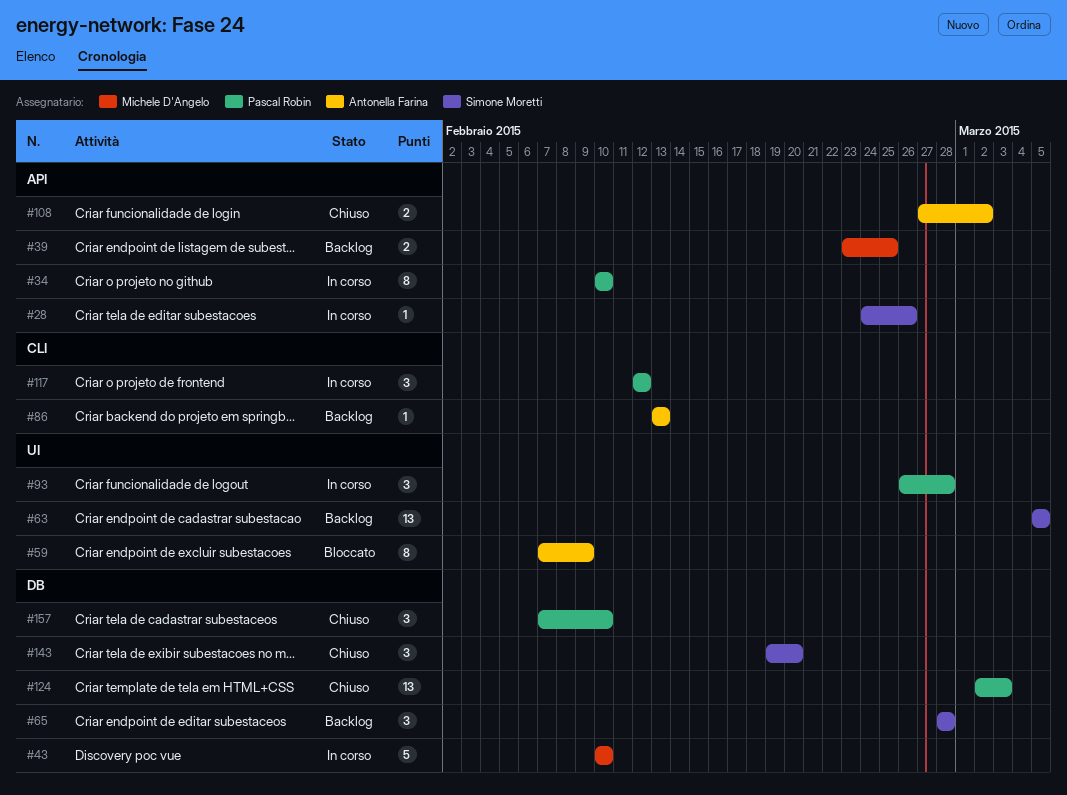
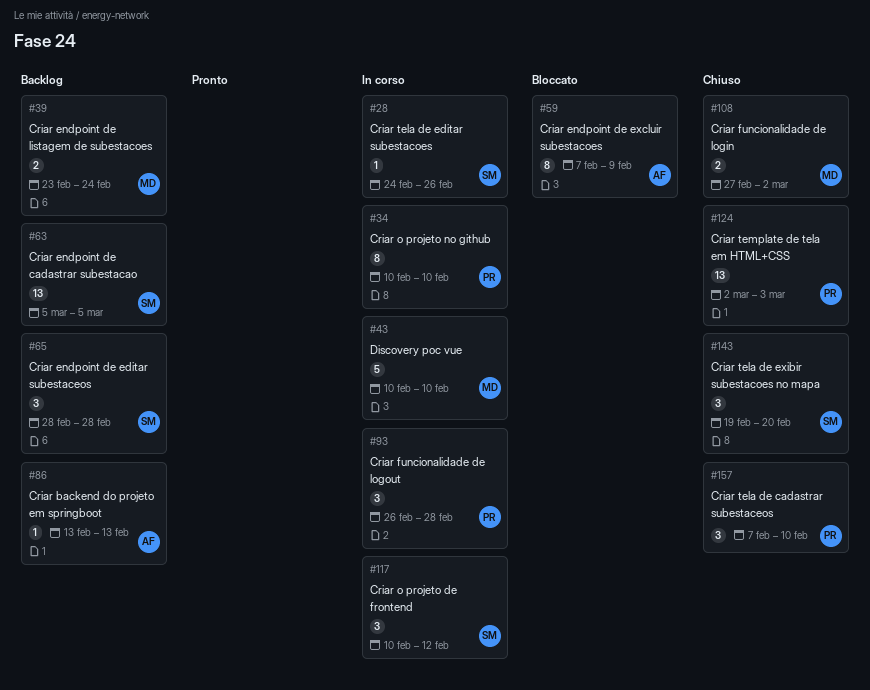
#39, due: Feb 25 -> Feb 24
#108, owner: Antonella Farina -> Michele D'Angelo
#117, owner: Pascal Robin -> Simone Moretti
#117, start: Feb 12 -> Feb 10

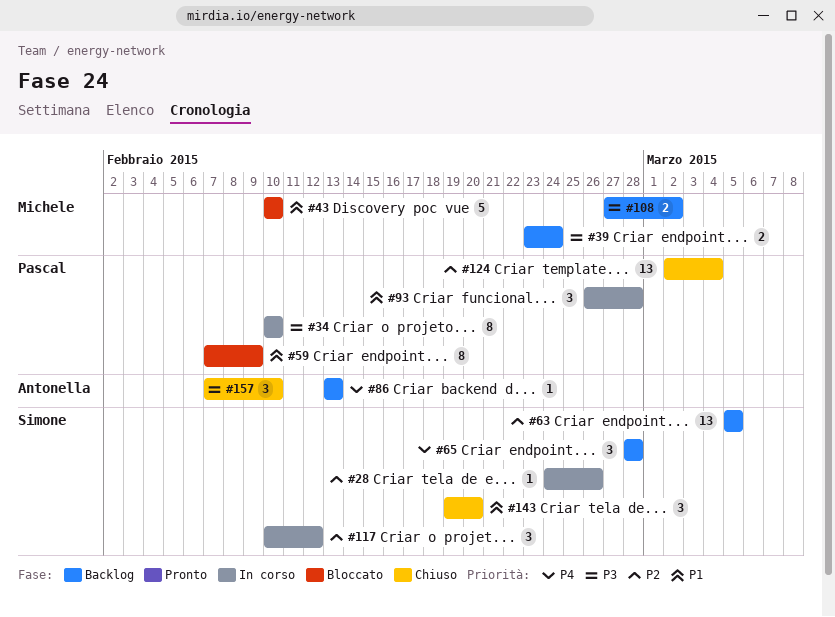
#43, status: In corso -> Bloccato
#59, owner: Antonella -> Pascal
#108, status: Chiuso -> Backlog
#124, due: Mar 3 -> Mar 4
#157, owner: Pascal -> Antonella

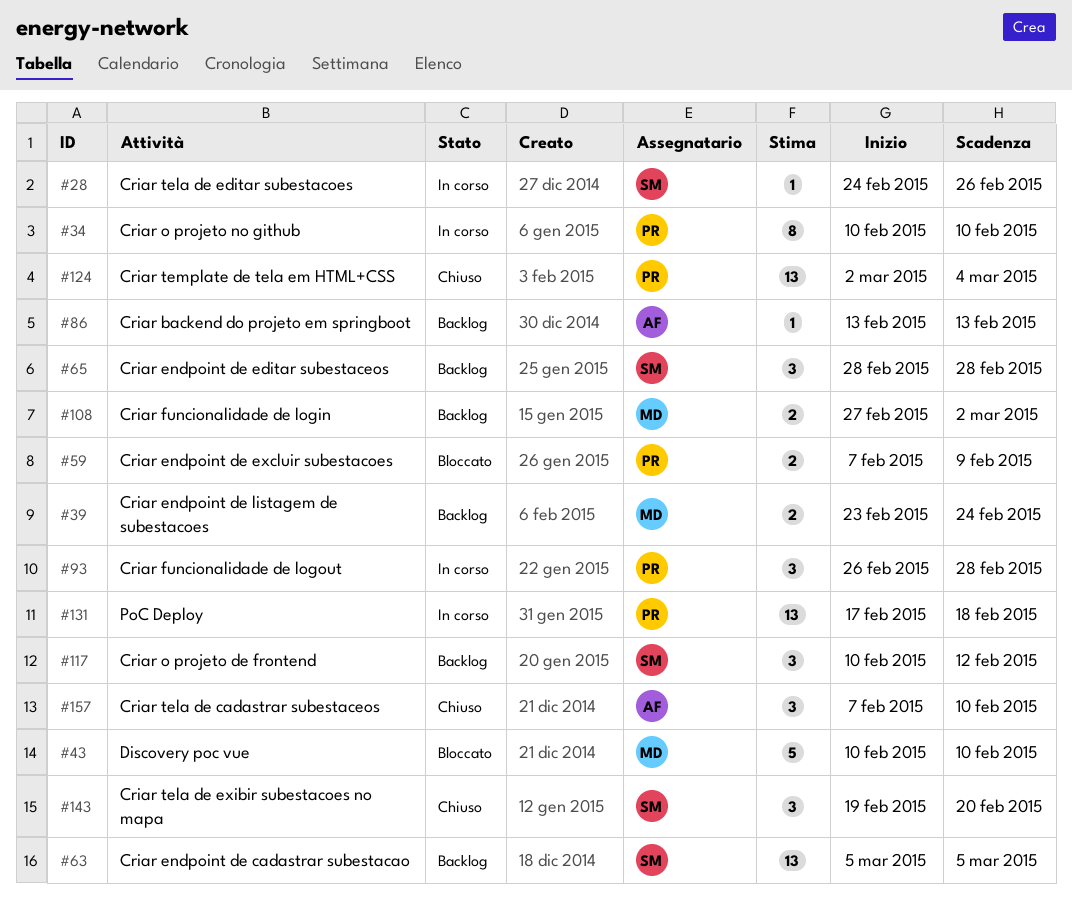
#59, estimate: 8 -> 2
#117, status: In corso -> Backlog
#131: none -> present

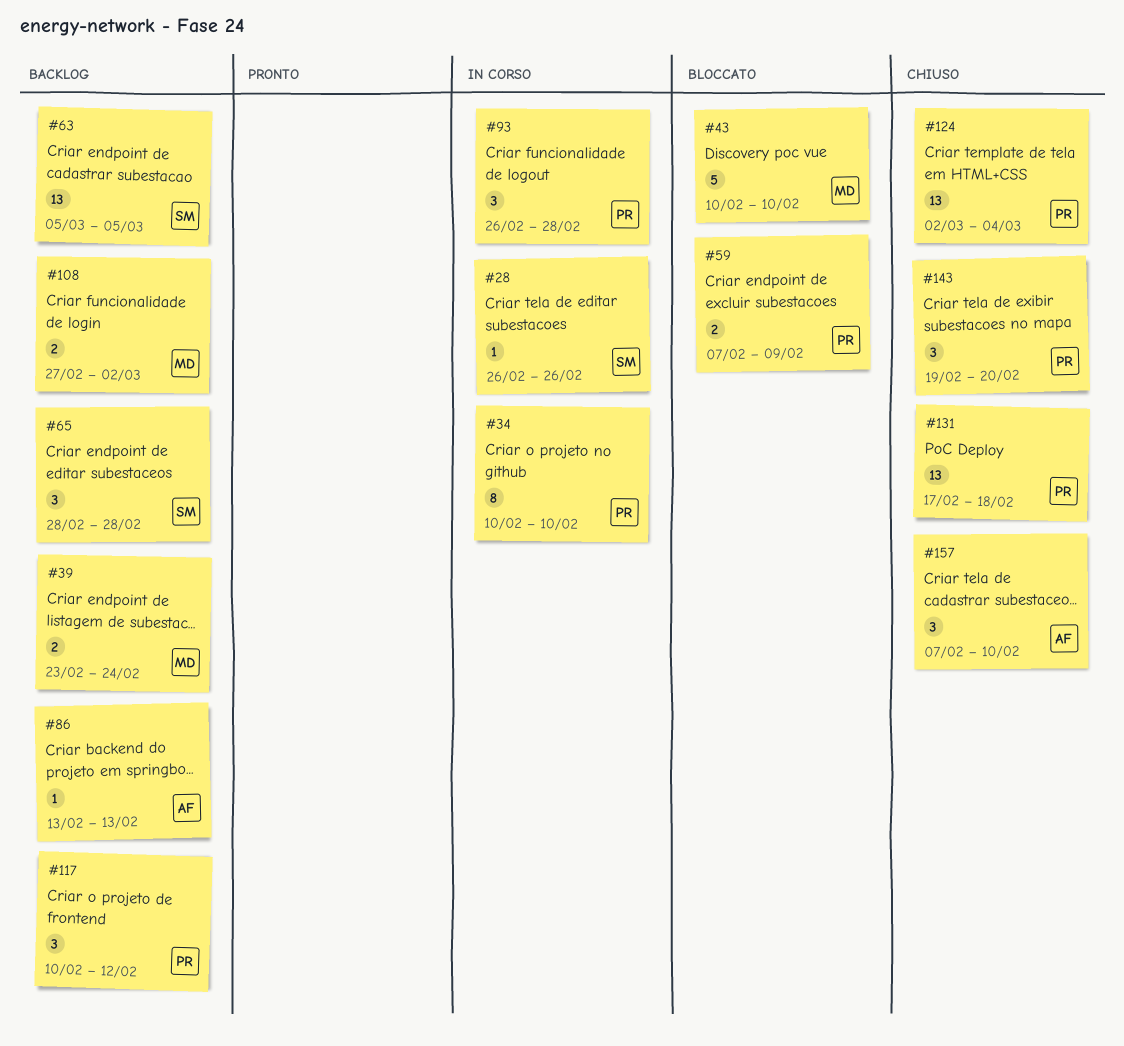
#28, start: Feb 24 -> Feb 26
#117, owner: SM -> PR
#131, status: In corso -> Chiuso
#143, owner: SM -> PR

